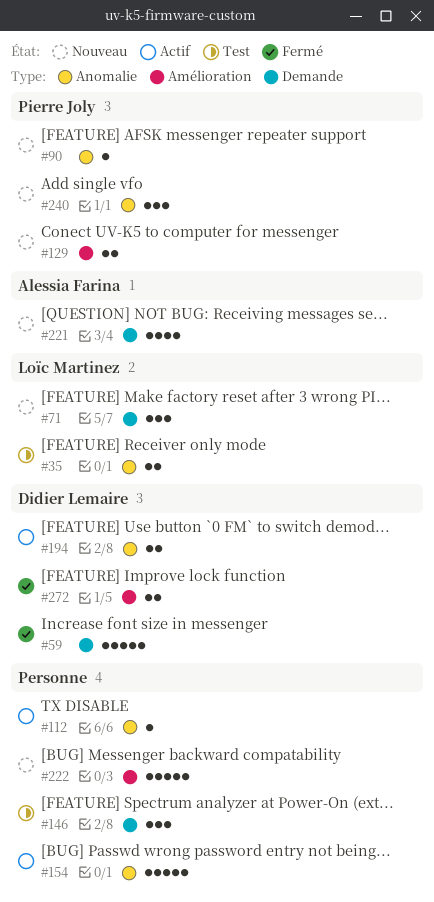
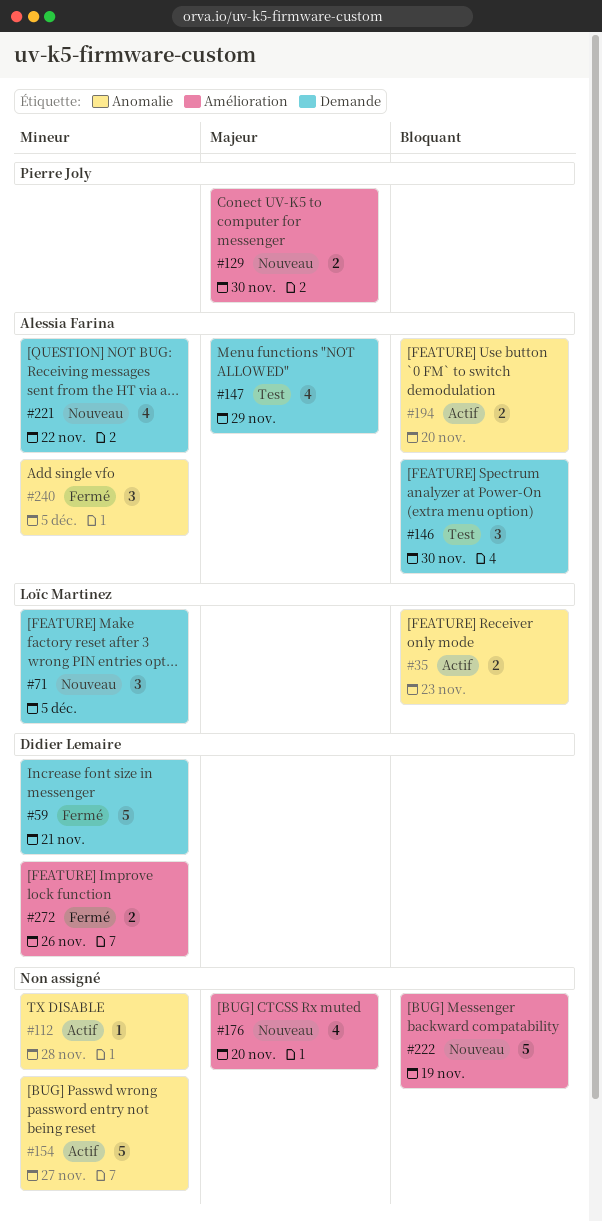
#35, status: Test -> Actif
#90: present -> none
#146, owner: none -> Alessia Farina
#147: none -> present
#176: none -> present
#194, owner: Didier Lemaire -> Alessia Farina
#240, status: Nouveau -> Fermé
#240, owner: Pierre Joly -> Alessia Farina

